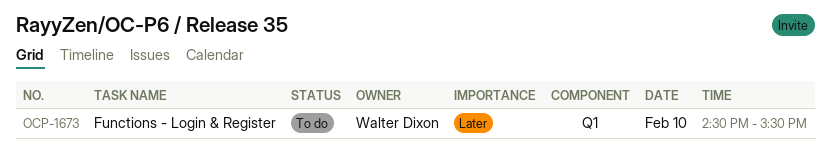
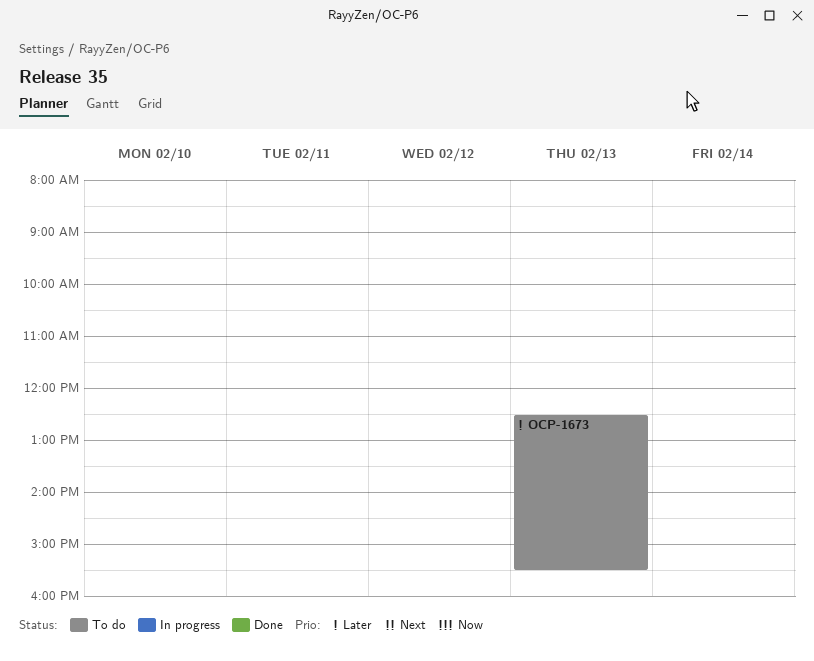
OCP-1673, day: Feb 10 -> Feb 13
OCP-1673, begins: 14:30 -> 12:30

